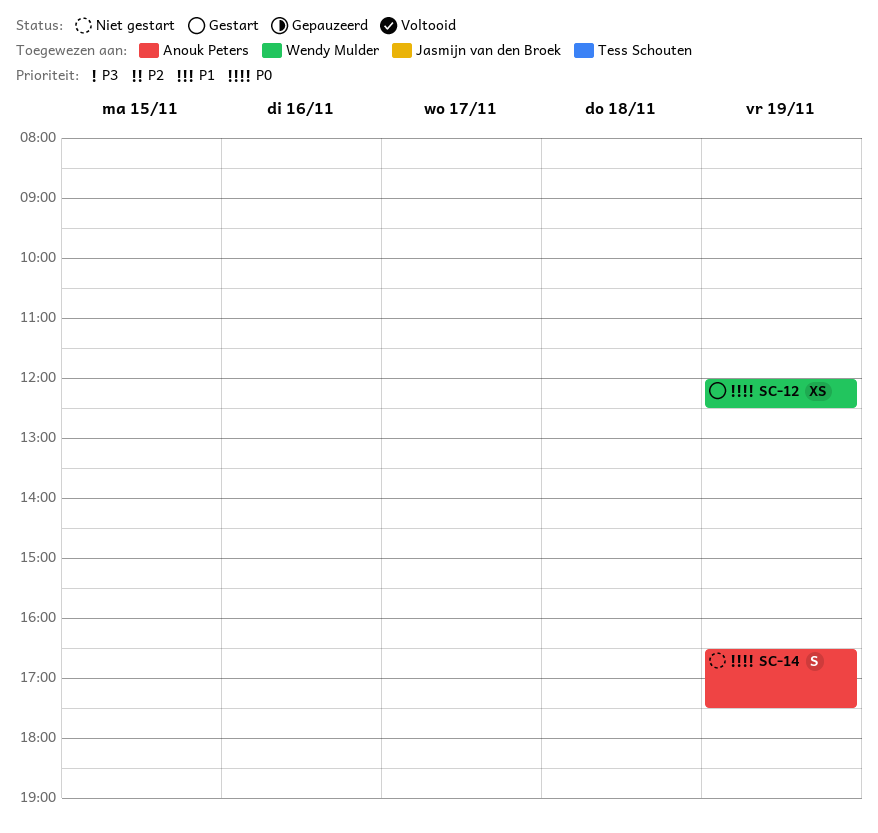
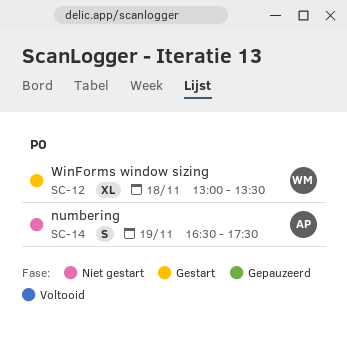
SC-12, estimate: XS -> XL
SC-12, day: Nov 19 -> Nov 18
SC-12, begins: 12:00 -> 13:00
SC-12, ends: 12:30 -> 13:30

